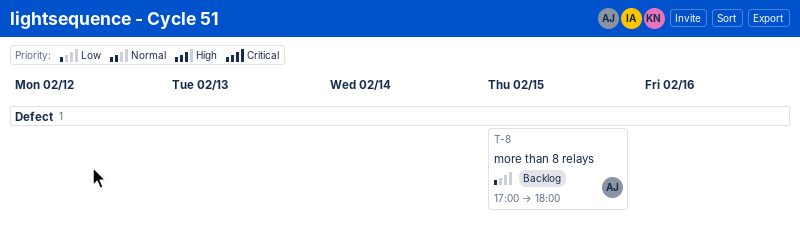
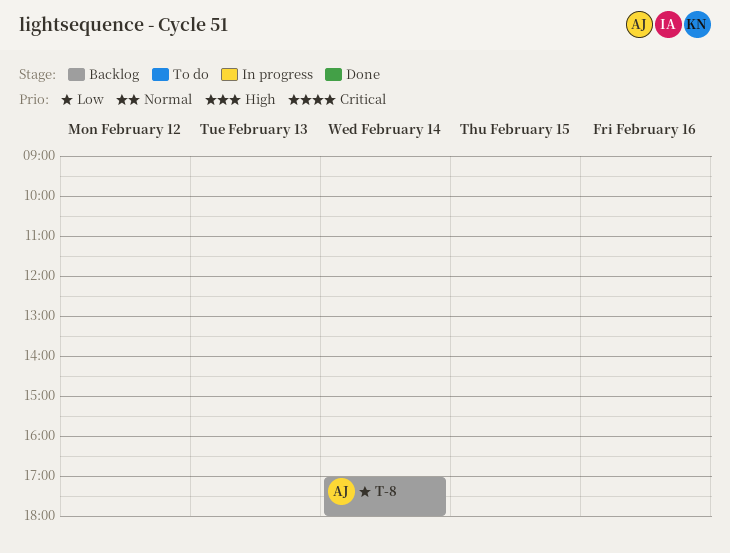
T-8, day: Feb 15 -> Feb 14

